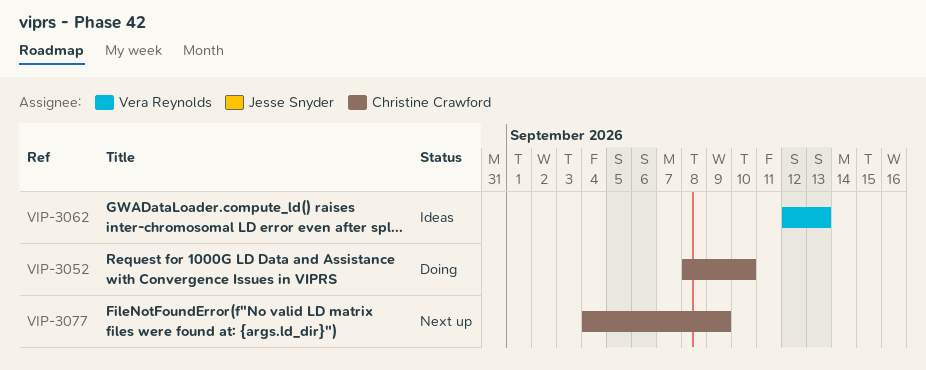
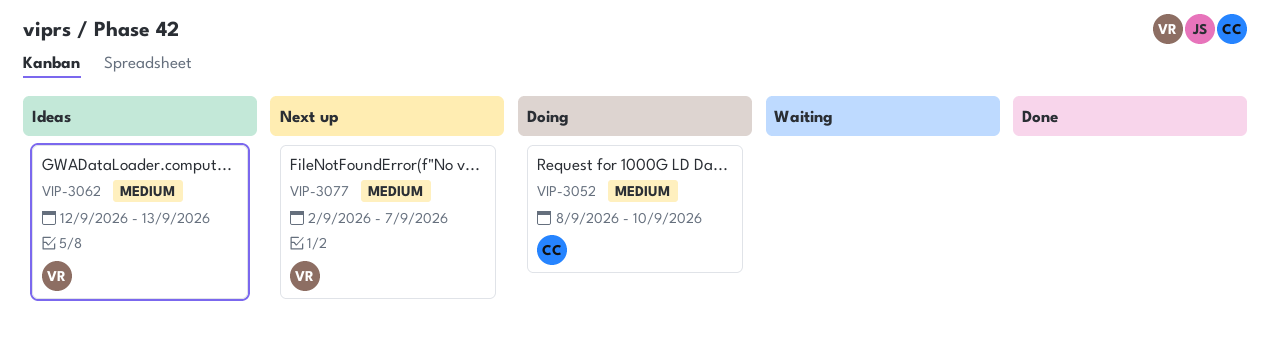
VIP-3077, owner: Christine Crawford -> Vera Reynolds
VIP-3077, start: Sep 4 -> Sep 2
VIP-3077, due: Sep 9 -> Sep 7

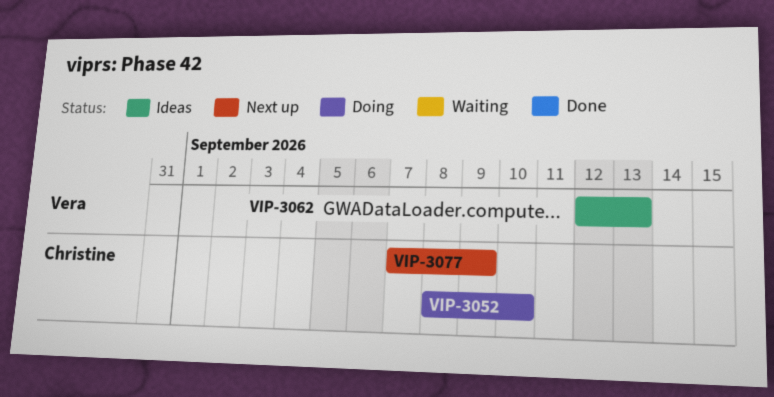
VIP-3077, owner: Vera -> Christine
VIP-3077, start: Sep 2 -> Sep 7
VIP-3077, due: Sep 7 -> Sep 9

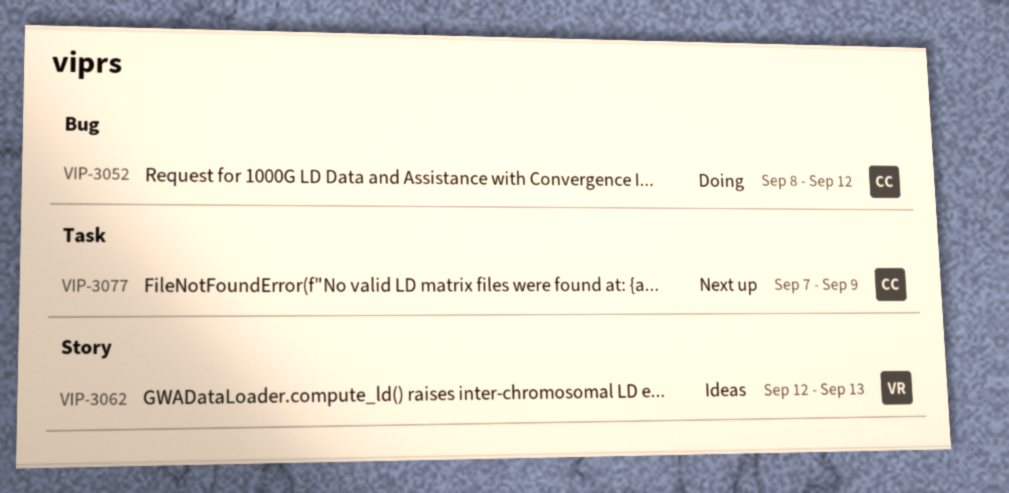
VIP-3052, due: Sep 10 -> Sep 12

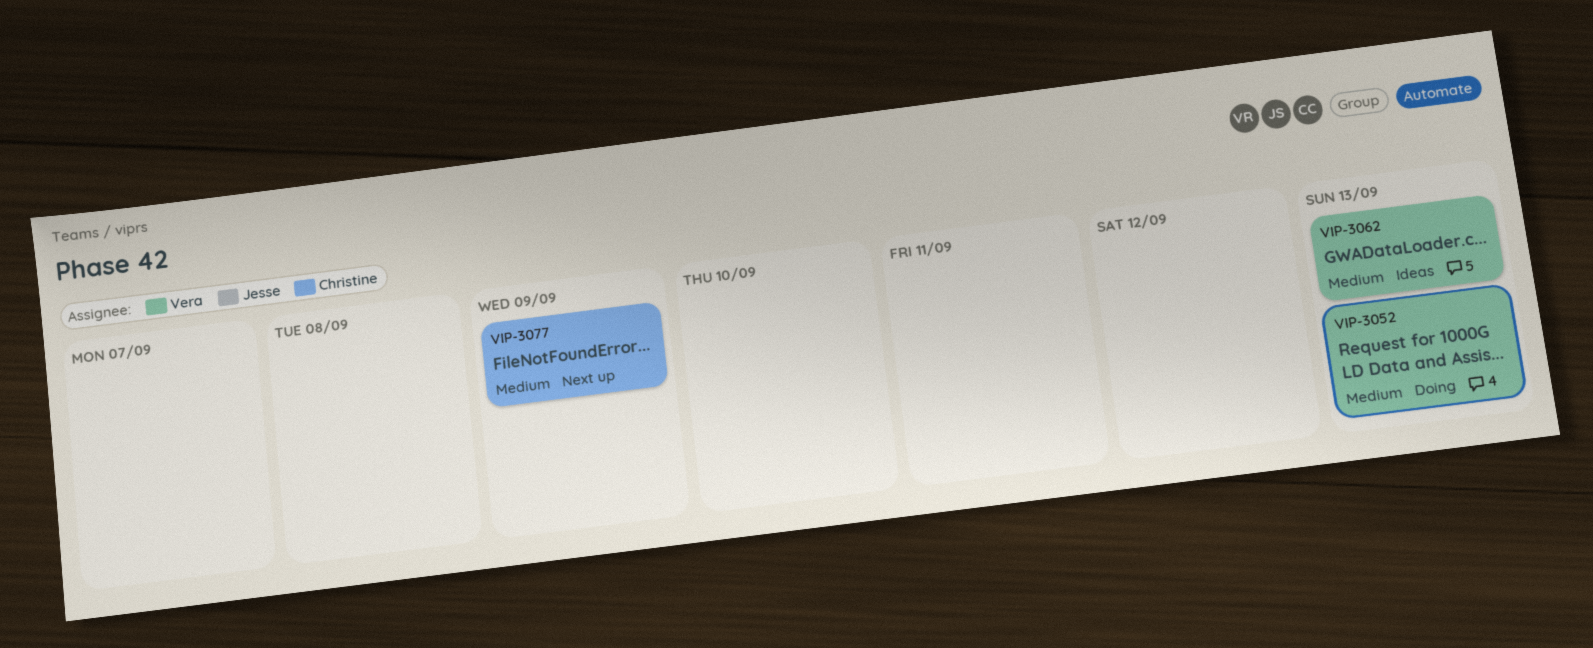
VIP-3052, owner: Christine -> Vera
VIP-3052, due: Sep 12 -> Sep 13

